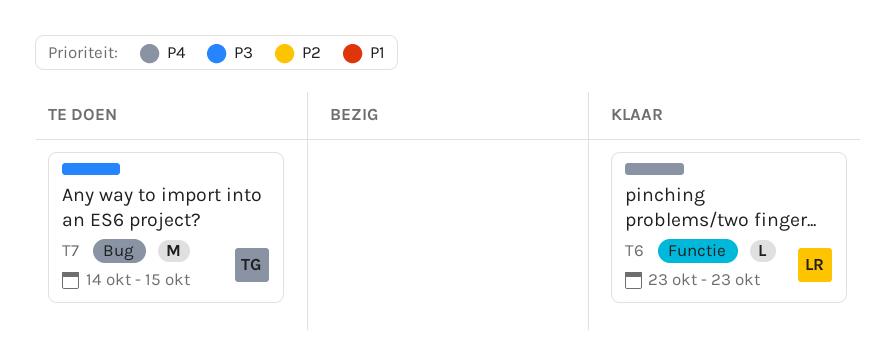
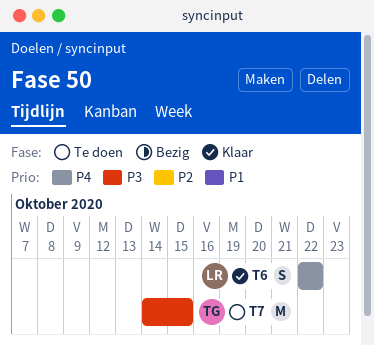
T6, estimate: L -> S
T6, start: Oct 23 -> Oct 22
T6, due: Oct 23 -> Oct 22

